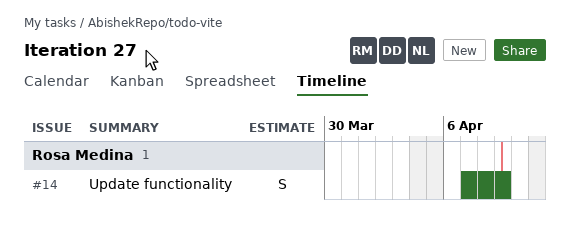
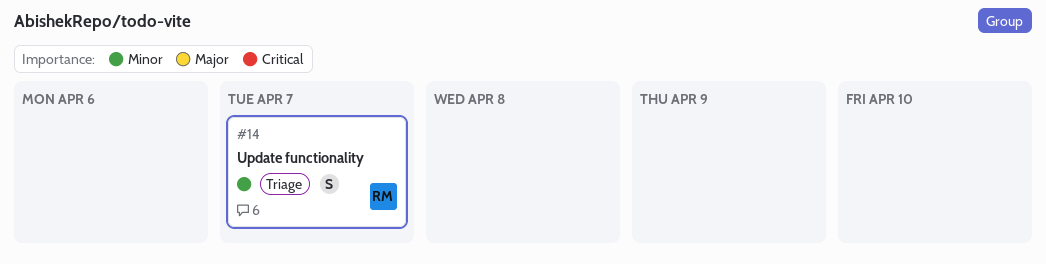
#14, due: Apr 9 -> Apr 7

